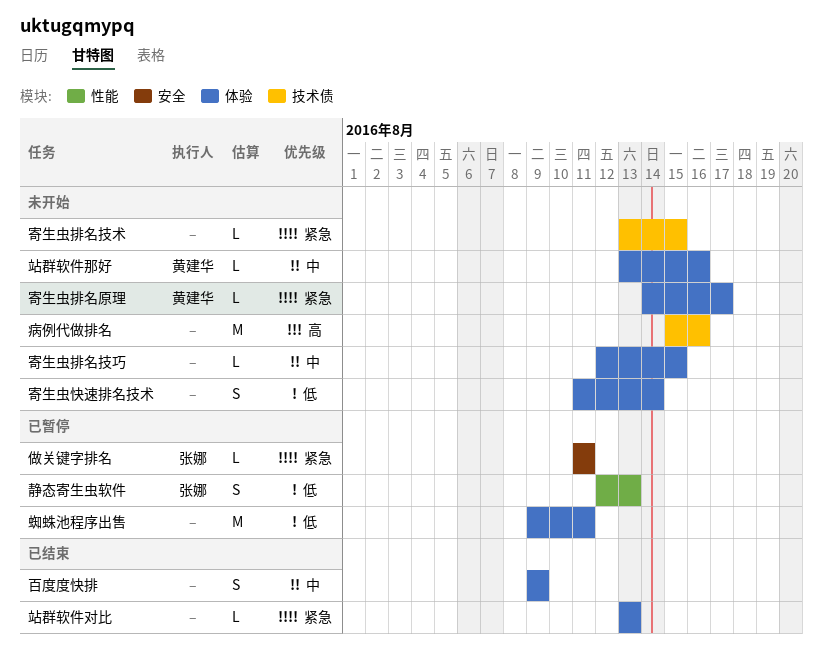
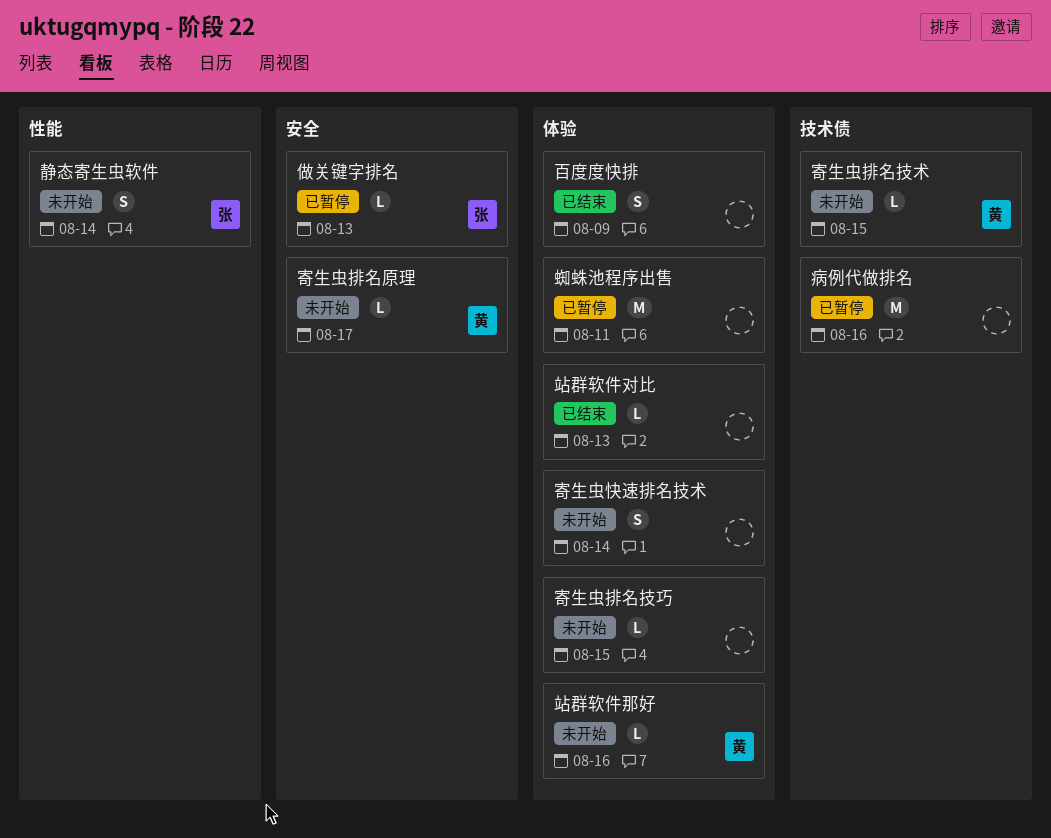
做关键字排名, due: Aug 11 -> Aug 13
寄生虫排名原理, label: 体验 -> 安全
寄生虫排名技术, owner: none -> 黄建华
病例代做排名, status: 未开始 -> 已暂停
静态寄生虫软件, status: 已暂停 -> 未开始
静态寄生虫软件, due: Aug 13 -> Aug 14

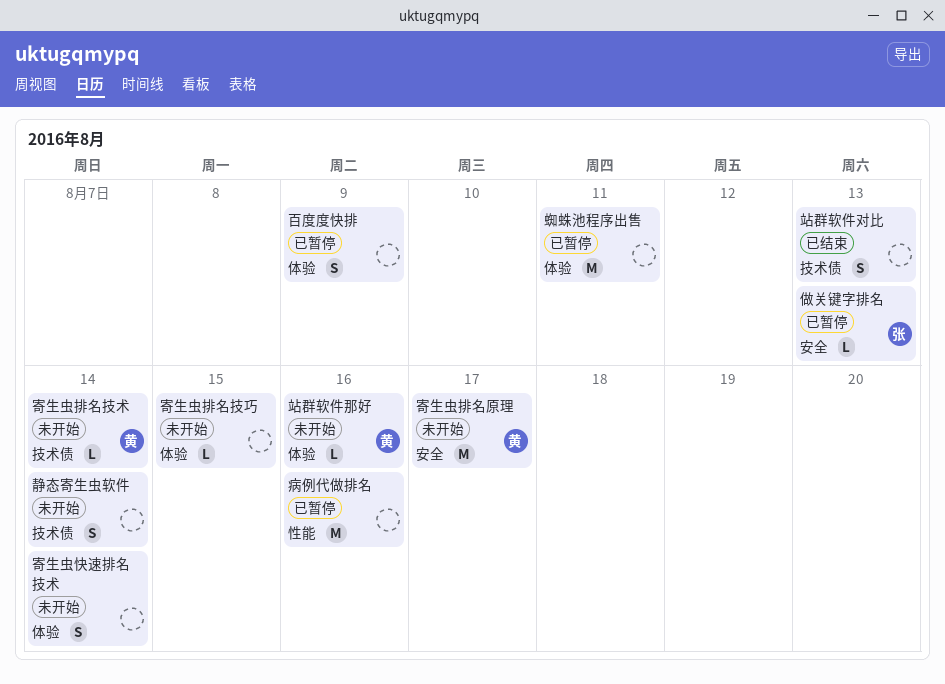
寄生虫排名原理, estimate: L -> M
寄生虫排名技术, due: Aug 15 -> Aug 14
病例代做排名, label: 技术债 -> 性能
百度度快排, status: 已结束 -> 已暂停
站群软件对比, label: 体验 -> 技术债
站群软件对比, estimate: L -> S
静态寄生虫软件, owner: 张 -> none
静态寄生虫软件, label: 性能 -> 技术债

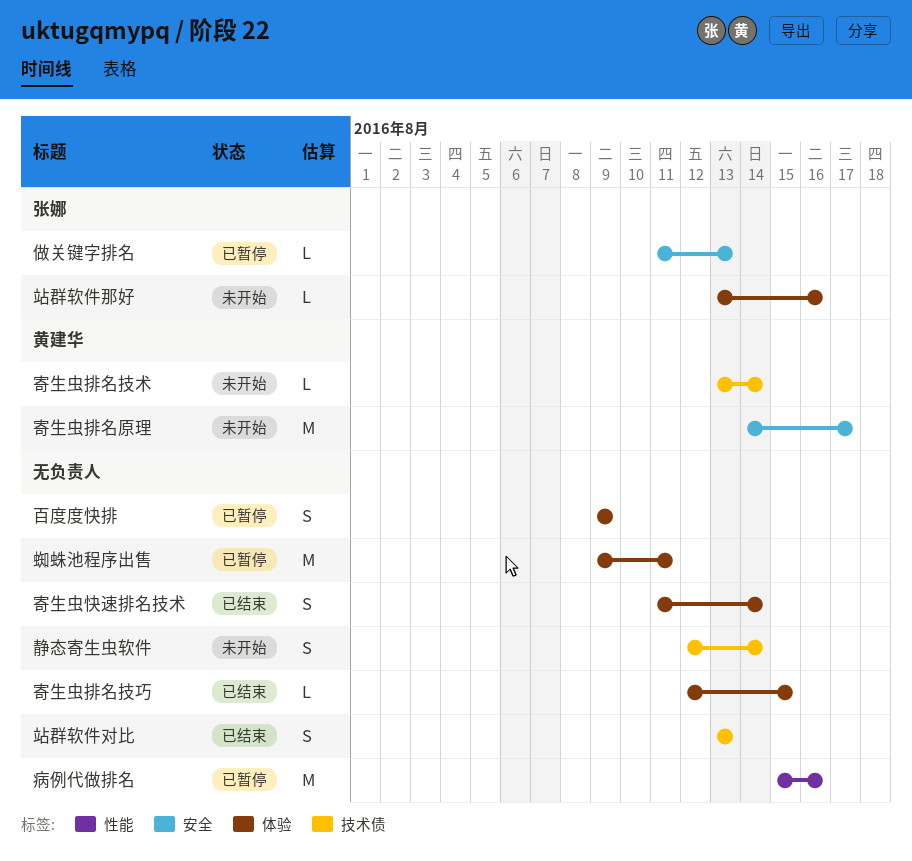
寄生虫快速排名技术, status: 未开始 -> 已结束
寄生虫排名技巧, status: 未开始 -> 已结束
站群软件那好, owner: 黄建华 -> 张娜

